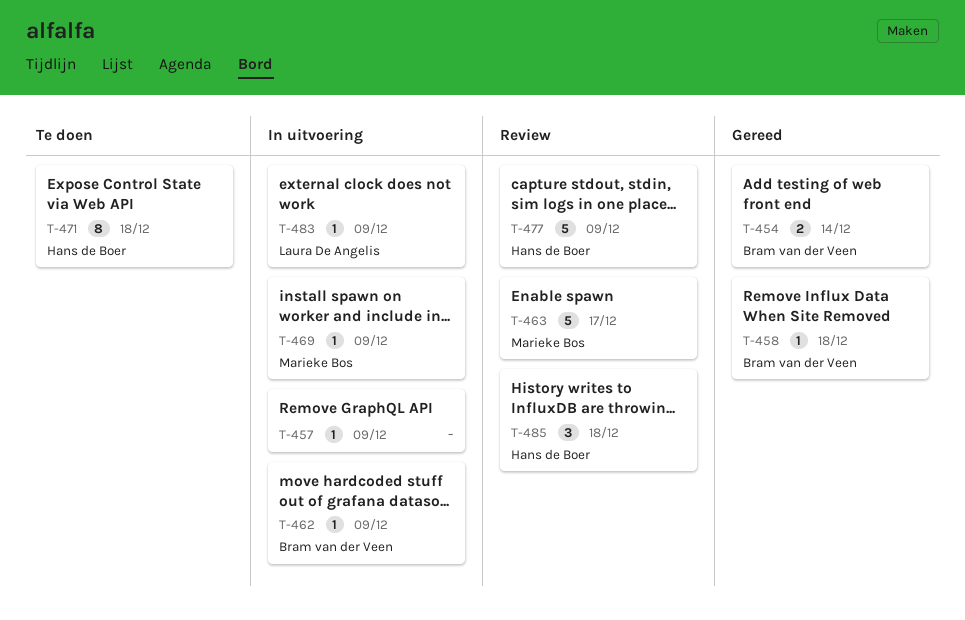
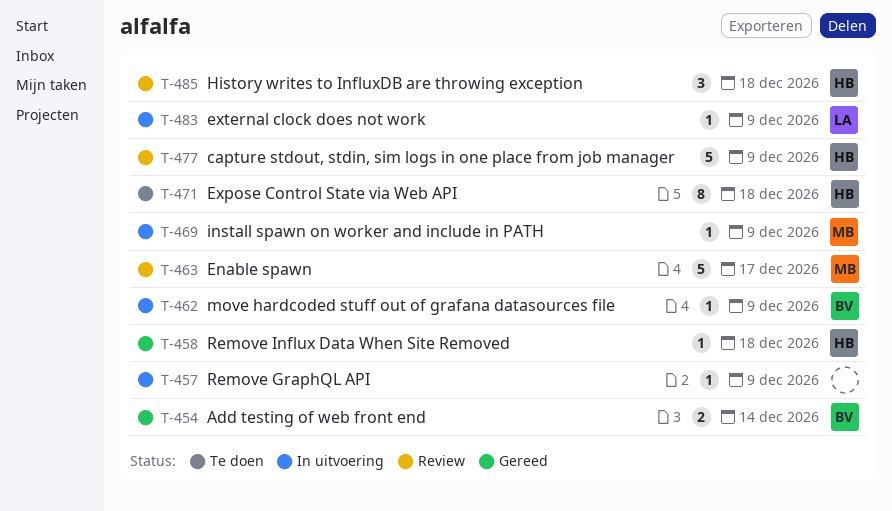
T-458, owner: Bram van der Veen -> Hans de Boer

